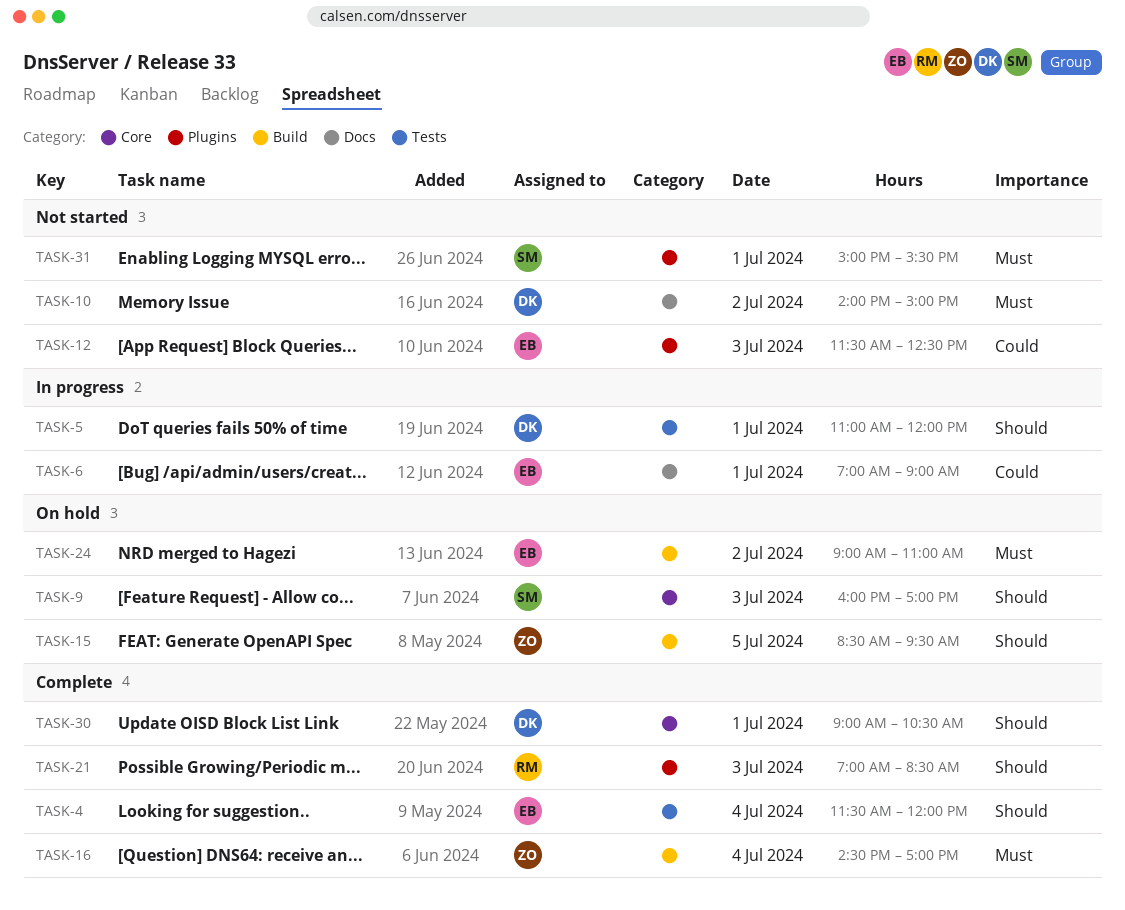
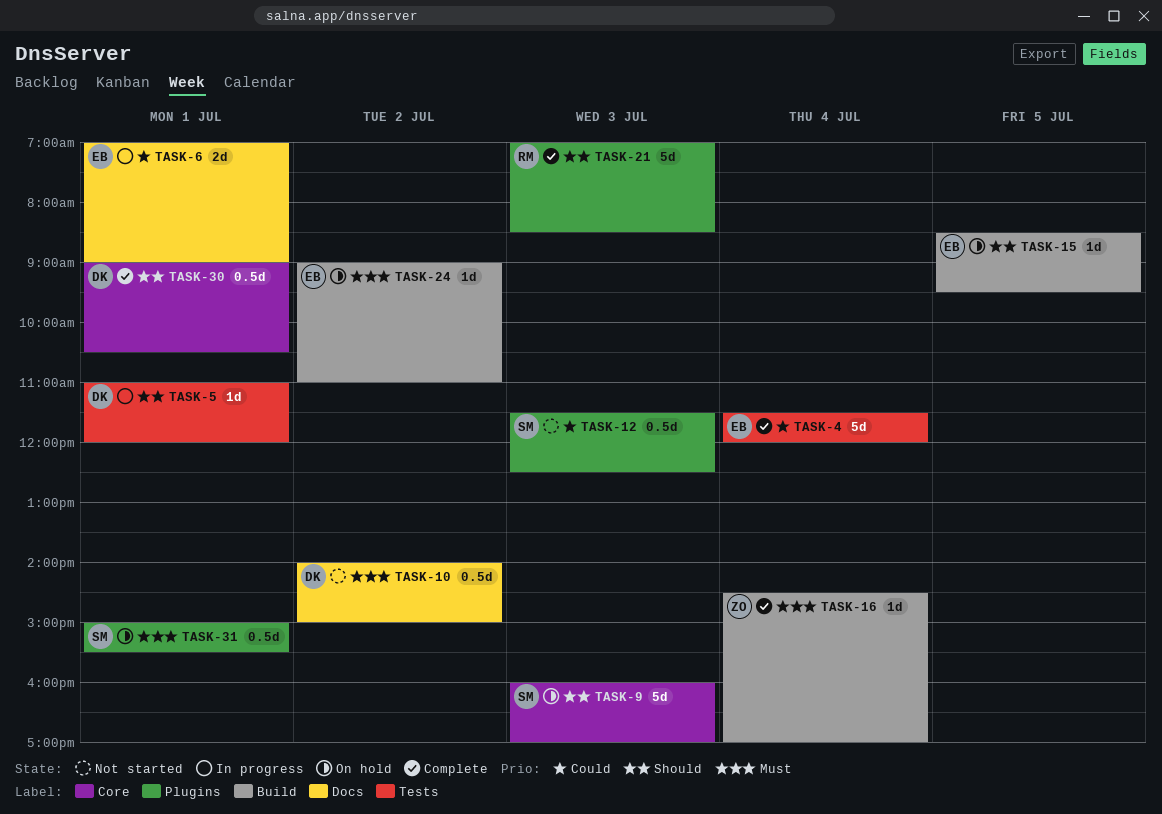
TASK-4, priority: Should -> Could
TASK-12, owner: EB -> SM
TASK-15, owner: ZO -> EB
TASK-31, status: Not started -> On hold

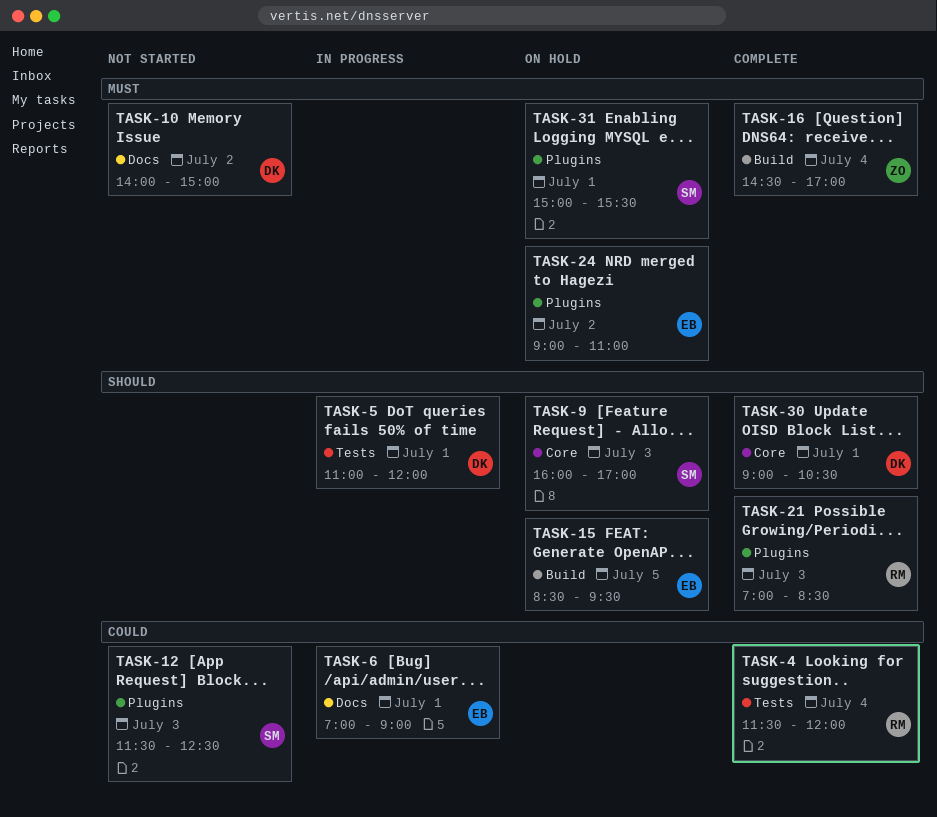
TASK-4, owner: EB -> RM
TASK-24, label: Build -> Plugins

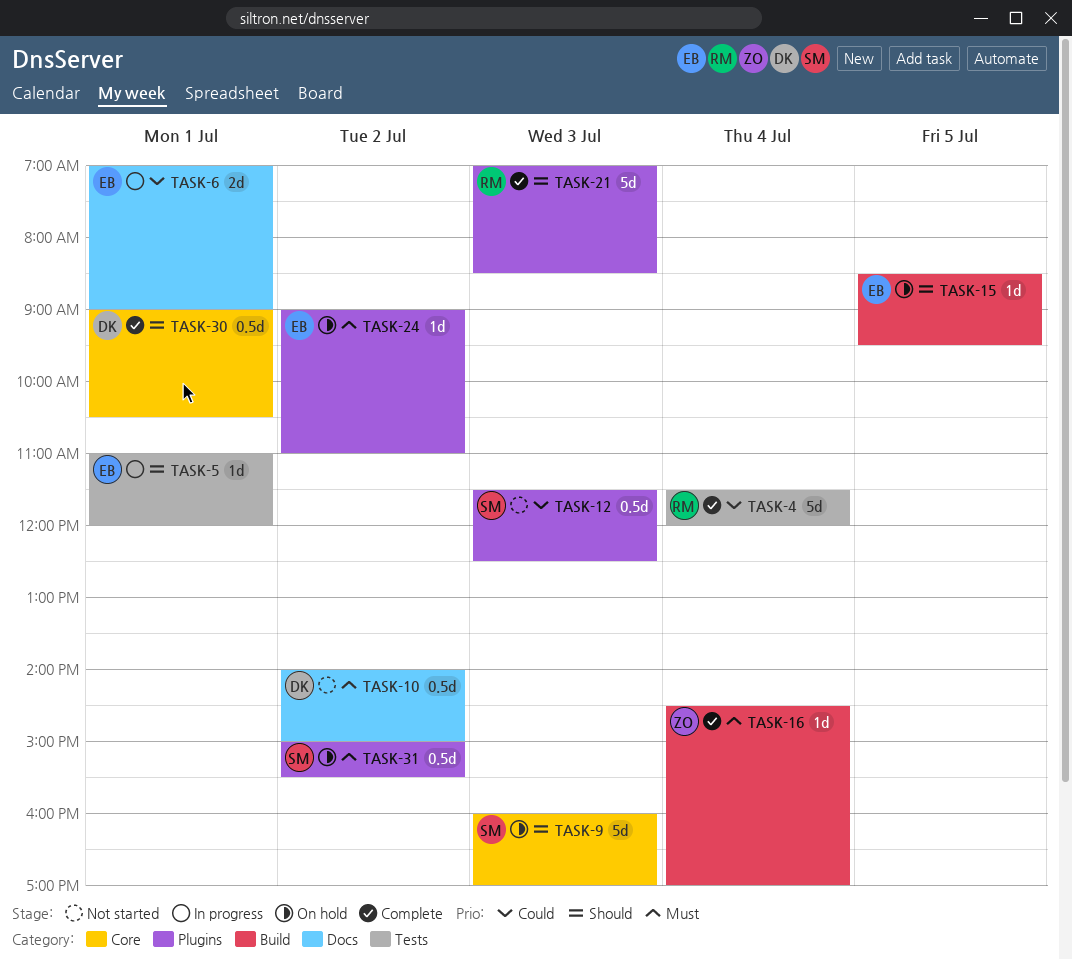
TASK-5, owner: DK -> EB
TASK-31, day: Jul 1 -> Jul 2

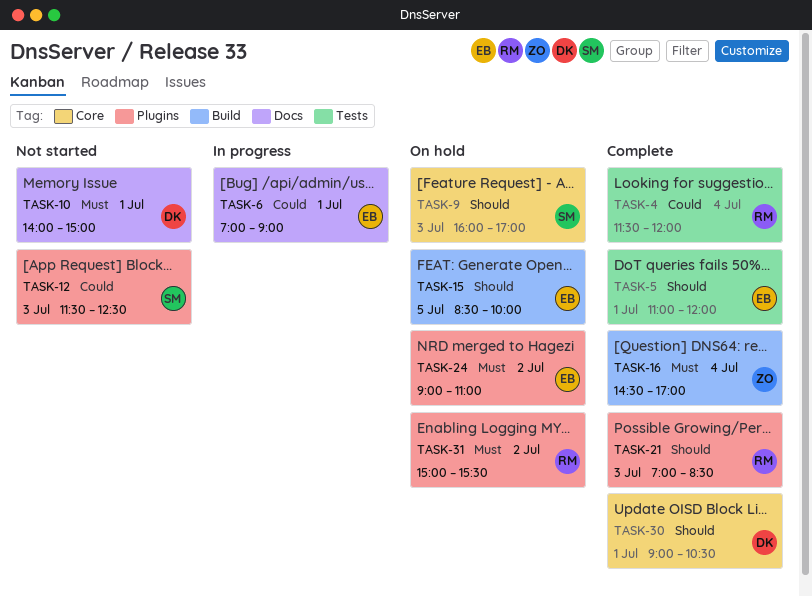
TASK-5, status: In progress -> Complete
TASK-10, day: Jul 2 -> Jul 1
TASK-15, ends: 09:30 -> 10:00
TASK-31, owner: SM -> RM

